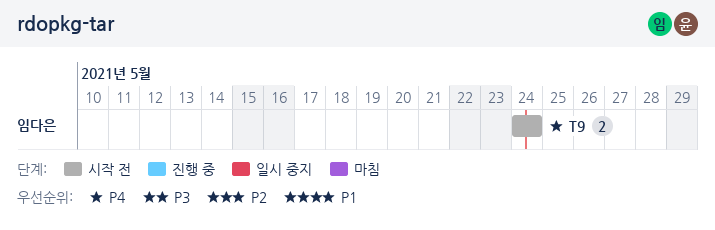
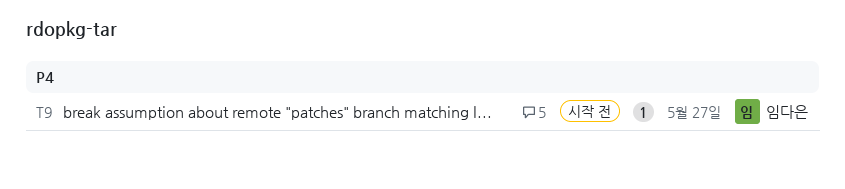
T9, estimate: 2 -> 1
T9, due: May 24 -> May 27

